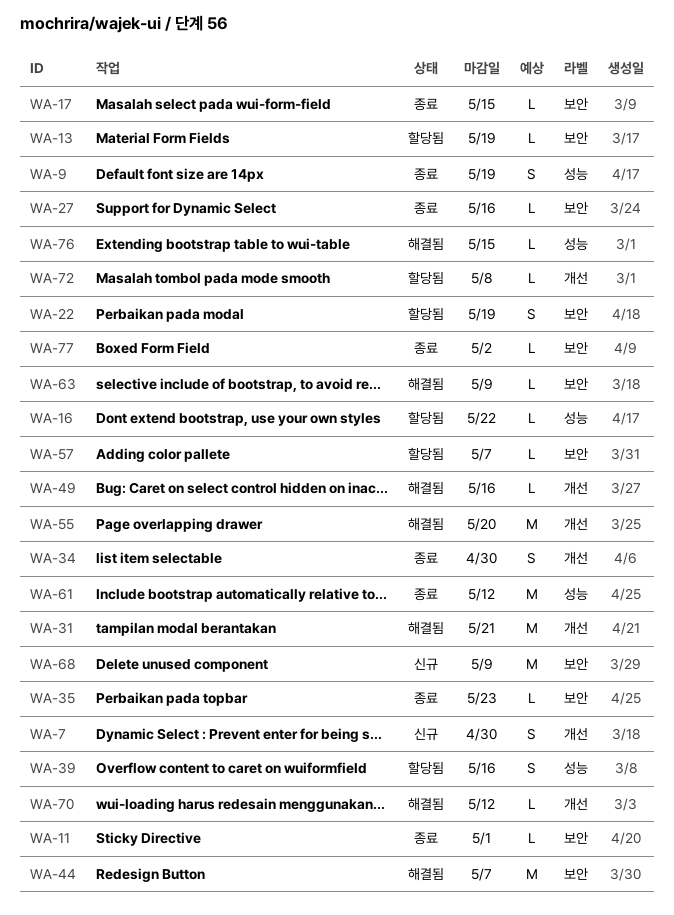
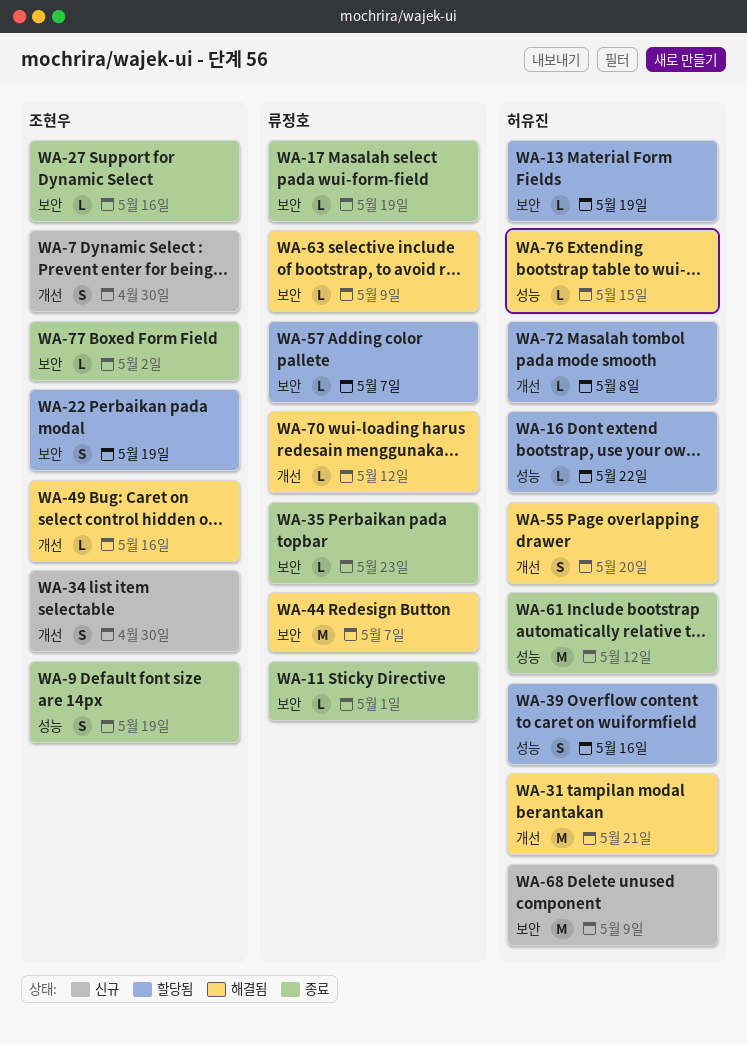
WA-17, due: May 15 -> May 19
WA-34, status: 종료 -> 신규
WA-55, estimate: M -> S

